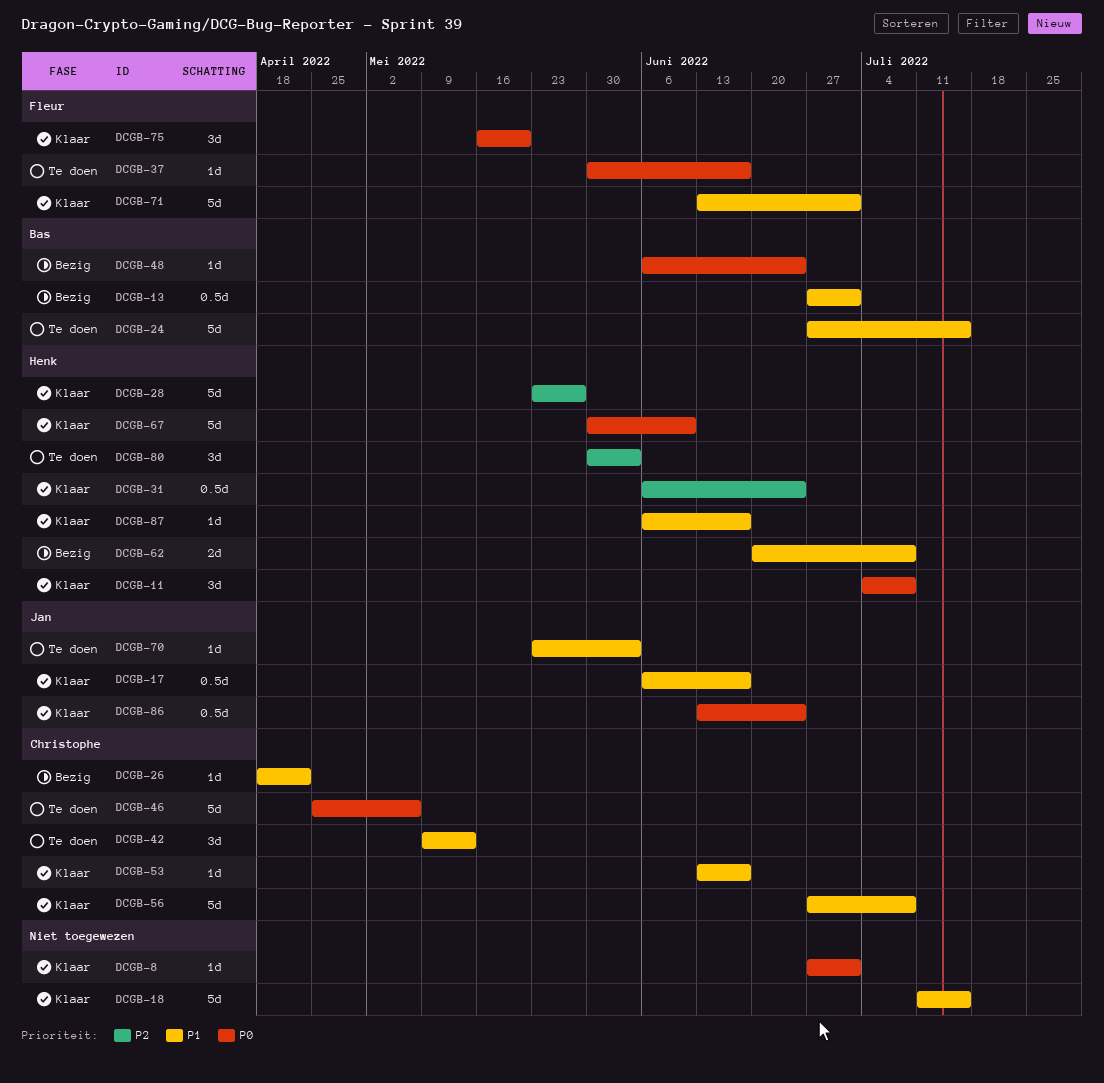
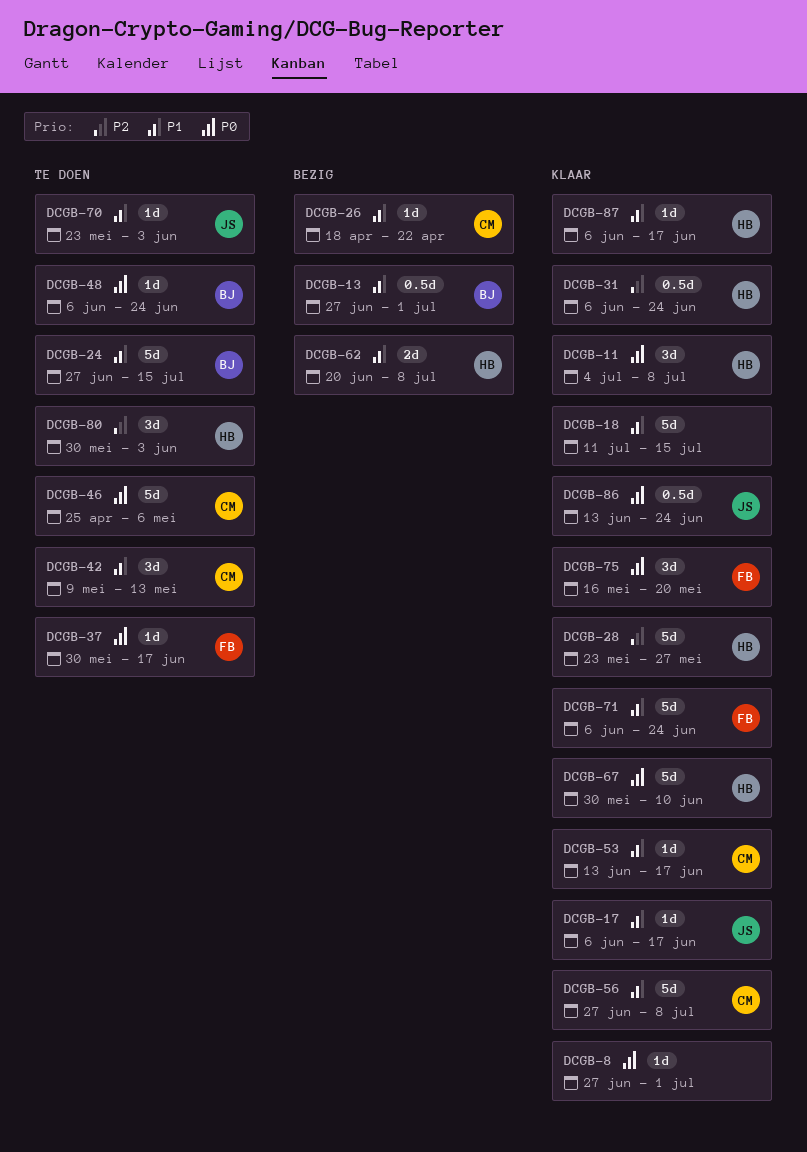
DCGB-17, estimate: 0.5d -> 1d
DCGB-48, status: Bezig -> Te doen
DCGB-71, start: Jun 13 -> Jun 6
DCGB-71, due: Jul 1 -> Jun 24

